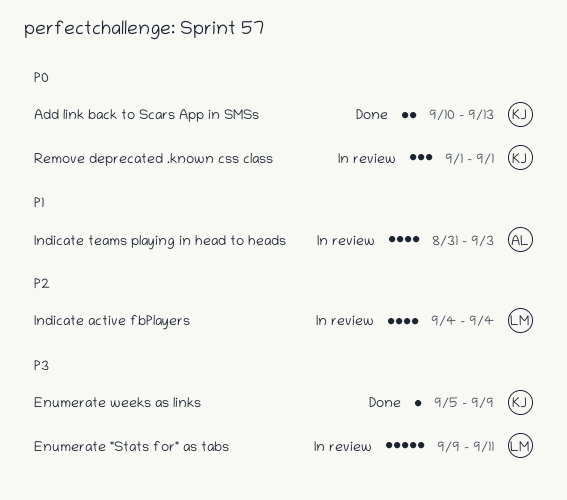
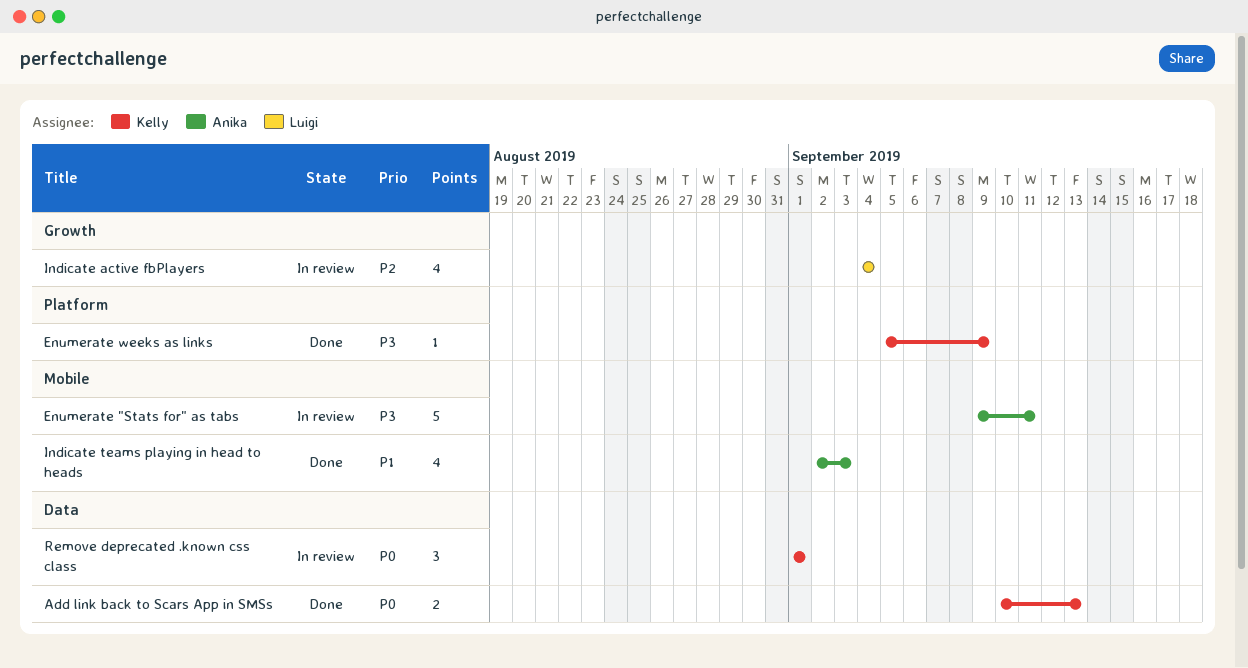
Enumerate "Stats for" as tabs, owner: Luigi -> Anika
Indicate teams playing in head to heads, status: In review -> Done
Indicate teams playing in head to heads, start: Aug 31 -> Sep 2

